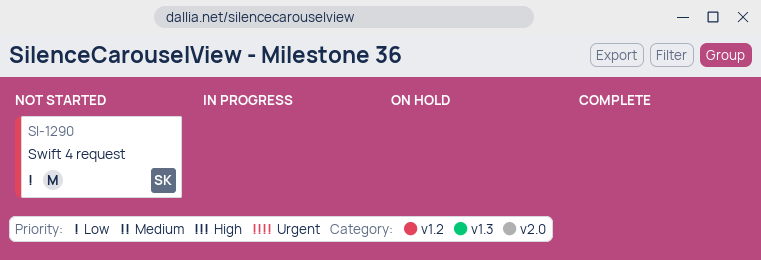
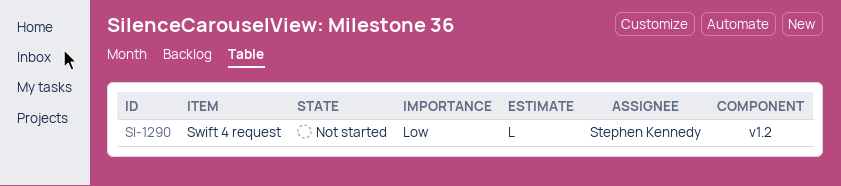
SI-1290, estimate: M -> L

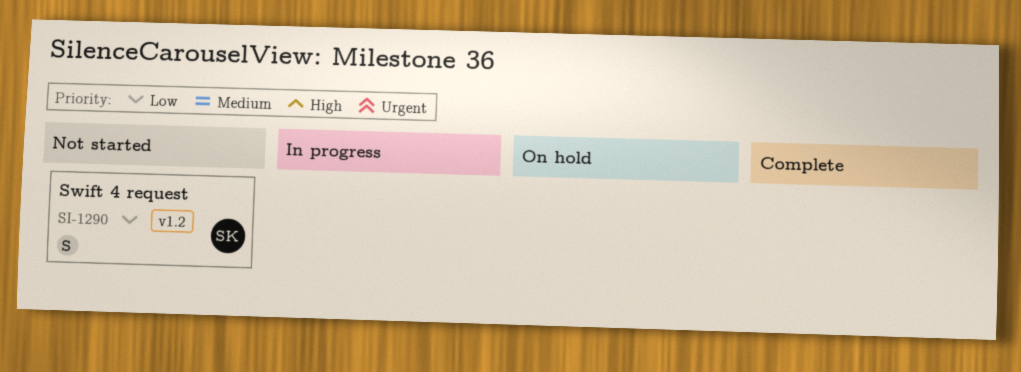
SI-1290, estimate: L -> S

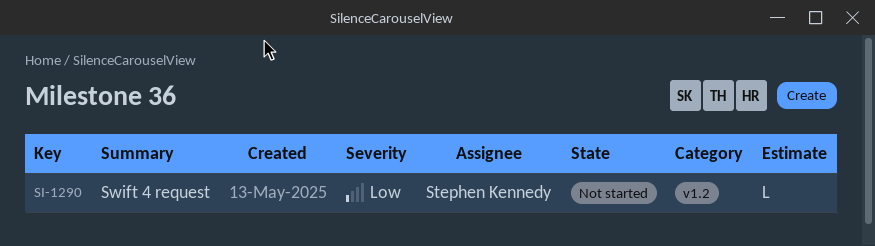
SI-1290, estimate: S -> L

